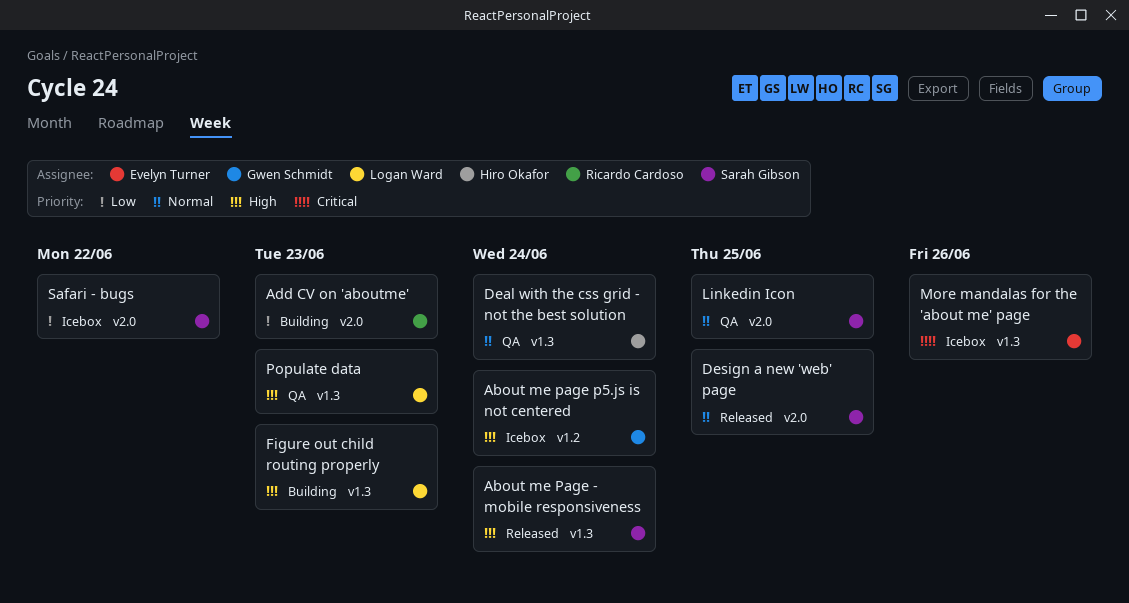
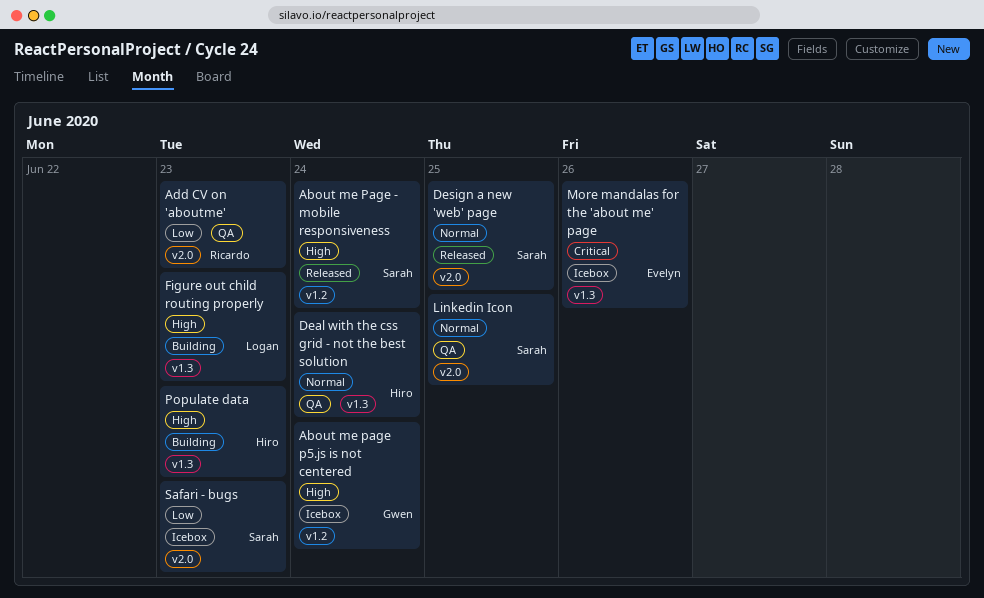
About me Page - mobile responsiveness, label: v1.3 -> v1.2
Add CV on 'aboutme', status: Building -> QA
Populate data, status: QA -> Building
Populate data, owner: Logan Ward -> Hiro Okafor
Safari - bugs, due: Jun 22 -> Jun 23

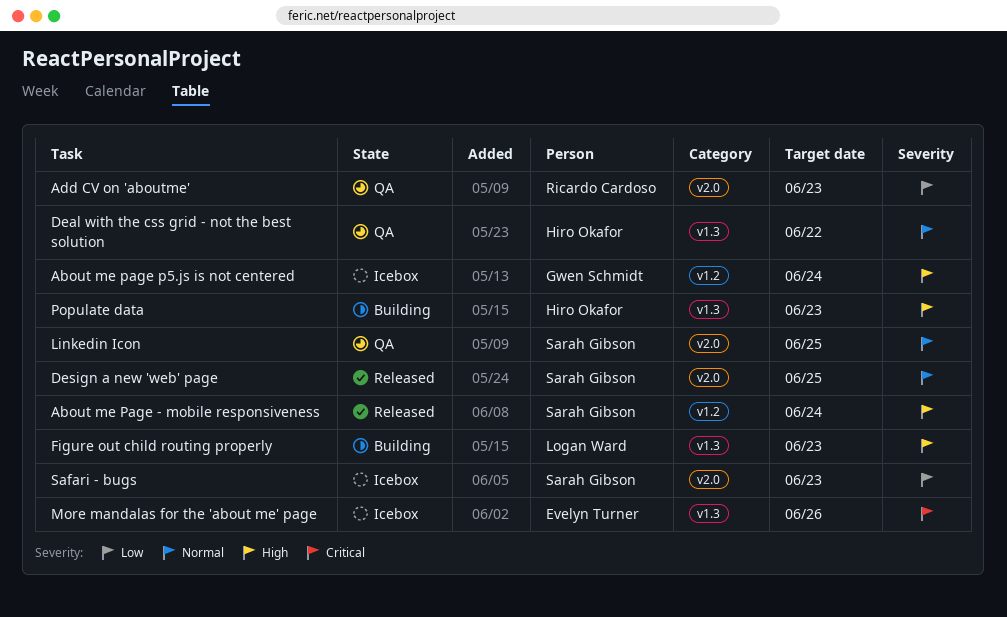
Deal with the css grid - not the best solution, due: Jun 24 -> Jun 22

